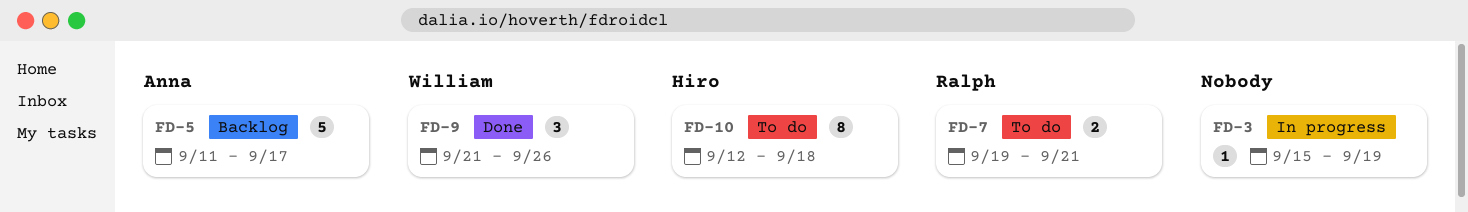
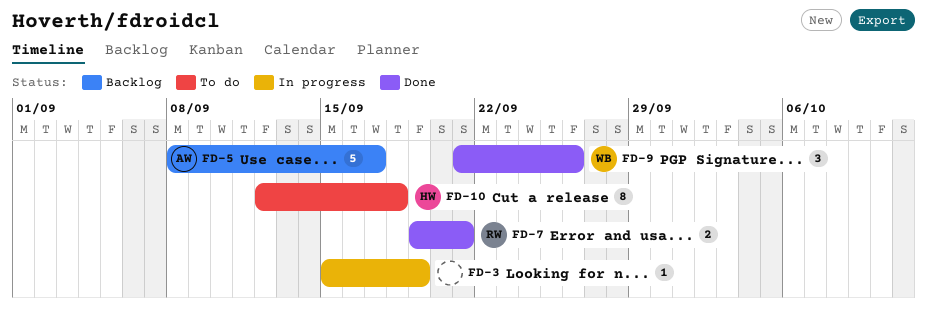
FD-5, start: Sep 11 -> Sep 8
FD-7, status: To do -> Done

